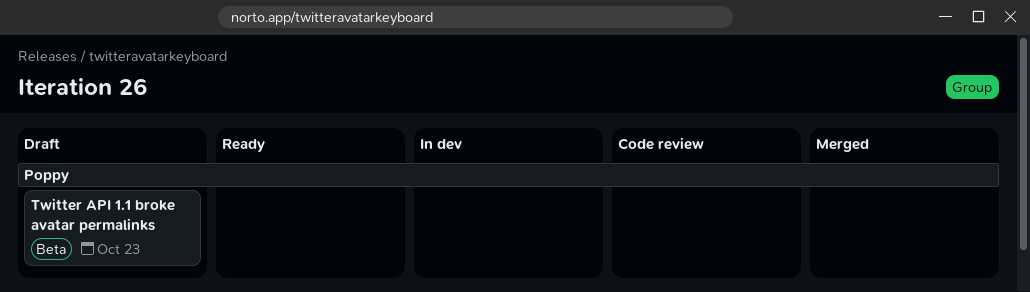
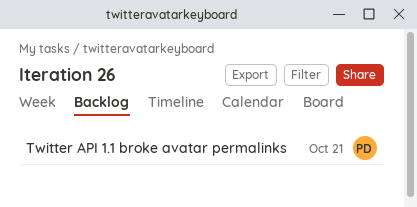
Twitter API 1.1 broke avatar permalinks, due: Oct 23 -> Oct 21

